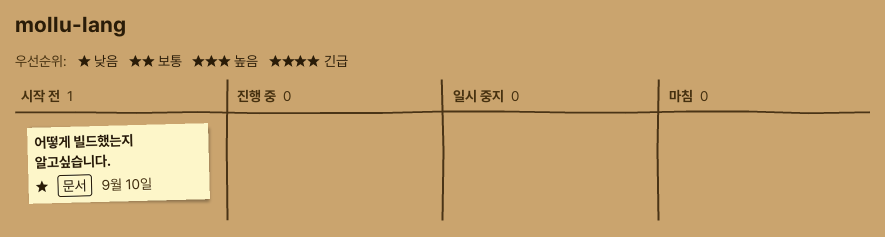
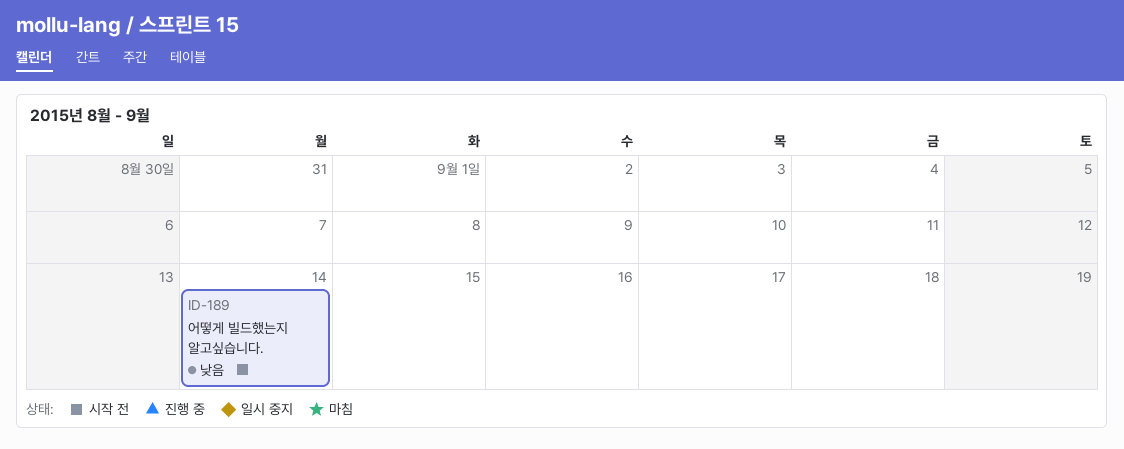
어떻게 빌드했는지 알고싶습니다., due: Sep 10 -> Sep 14

